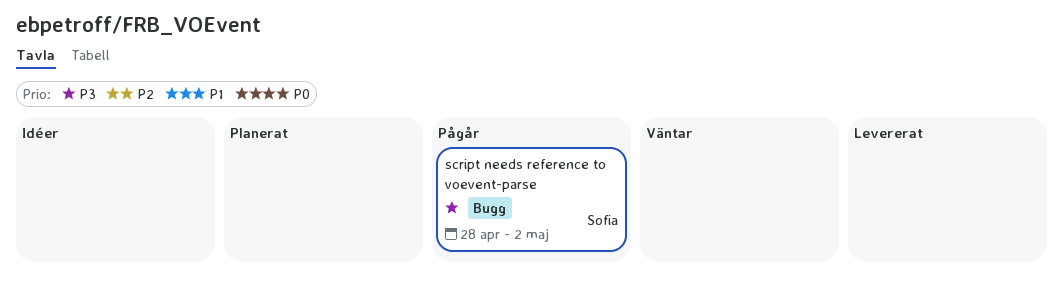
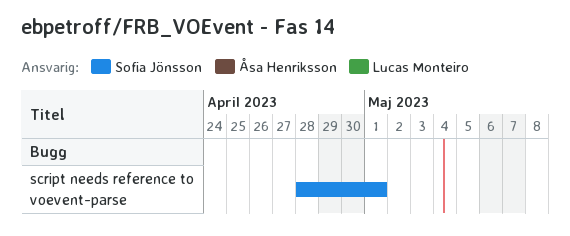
script needs reference to voevent-parse, due: May 2 -> May 1

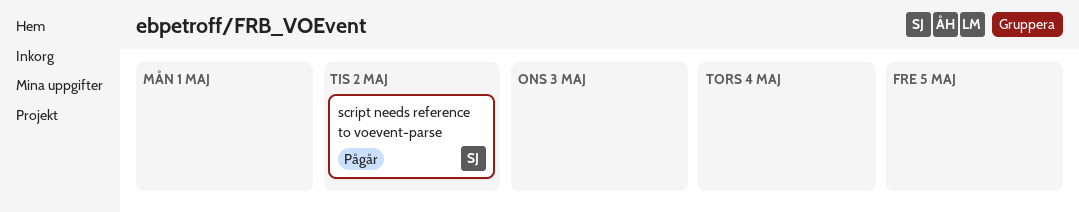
script needs reference to voevent-parse, due: May 1 -> May 2

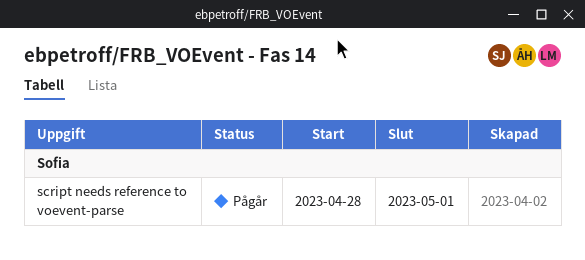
script needs reference to voevent-parse, due: May 2 -> May 1

